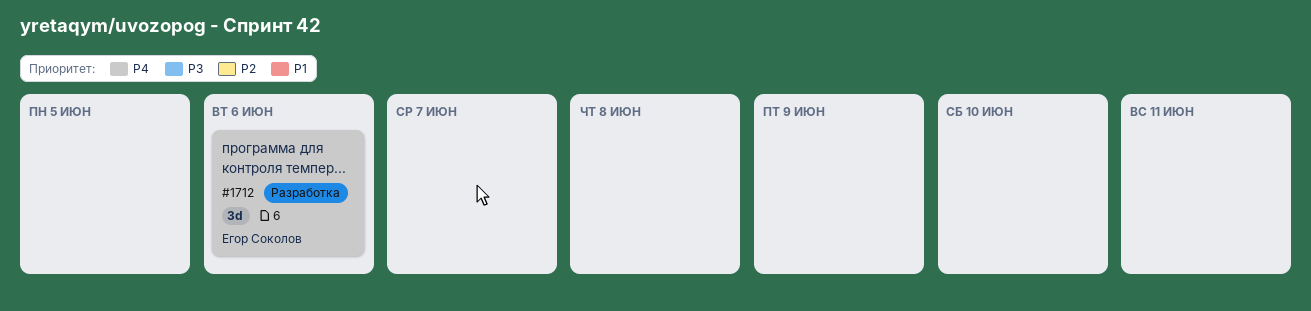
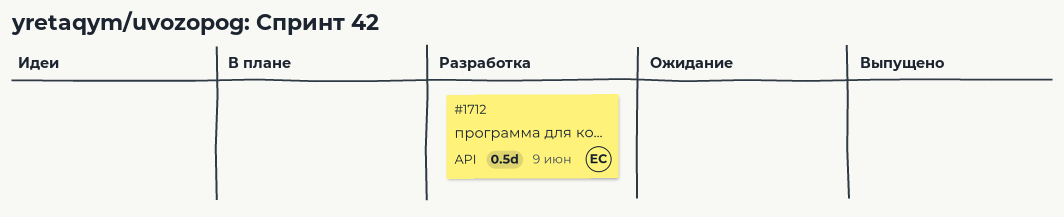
#1712, estimate: 3d -> 0.5d
#1712, due: Jun 6 -> Jun 9

